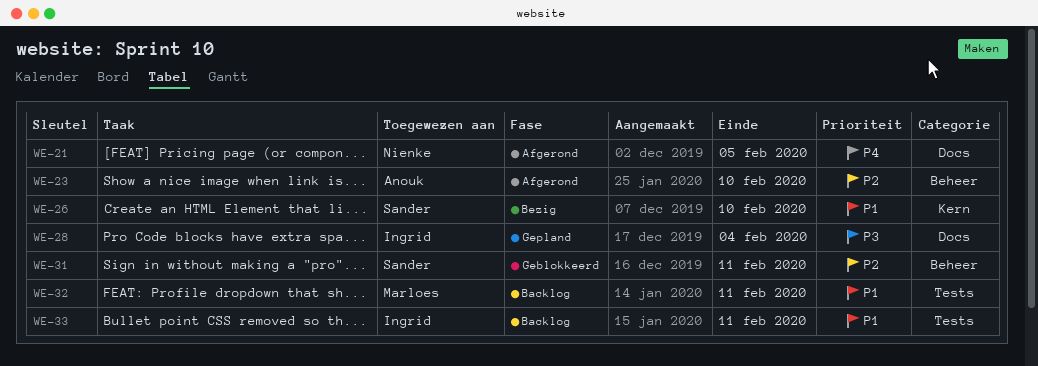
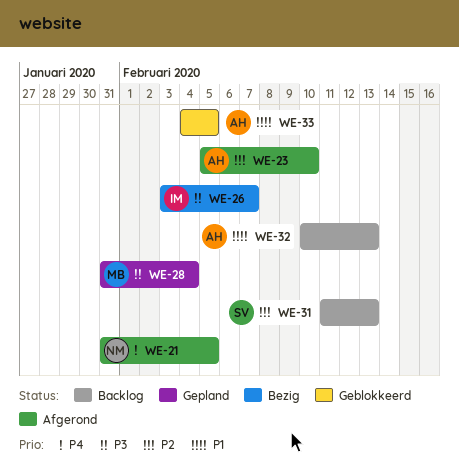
WE-26, owner: Sander -> Ingrid
WE-26, priority: P1 -> P3
WE-26, due: Feb 10 -> Feb 7
WE-28, owner: Ingrid -> Marloes
WE-31, status: Geblokkeerd -> Backlog
WE-31, due: Feb 11 -> Feb 13
WE-32, owner: Marloes -> Anouk
WE-32, due: Feb 11 -> Feb 13
WE-33, status: Backlog -> Geblokkeerd
WE-33, owner: Ingrid -> Anouk
WE-33, due: Feb 11 -> Feb 5

